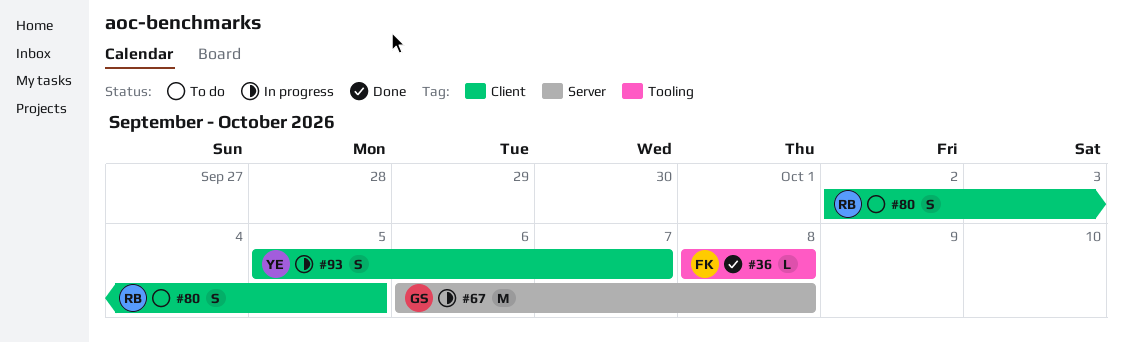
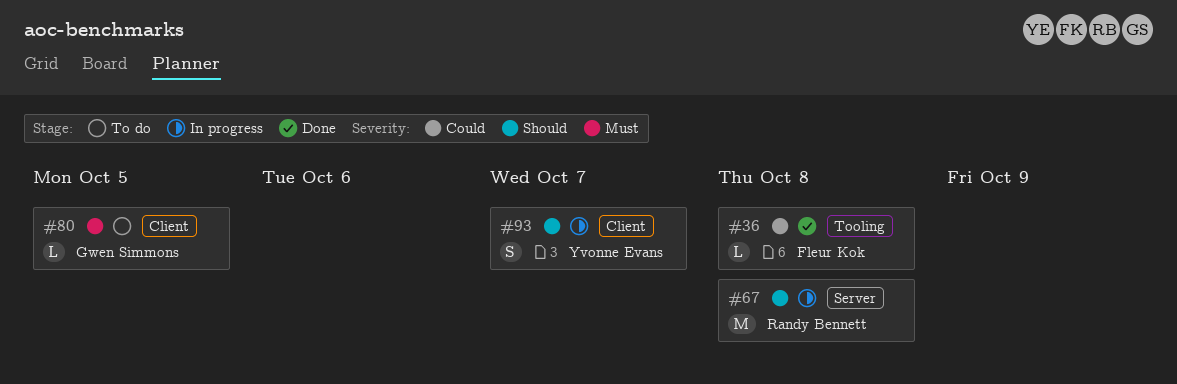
#67, owner: Gwen Simmons -> Randy Bennett
#80, owner: Randy Bennett -> Gwen Simmons
#80, estimate: S -> L

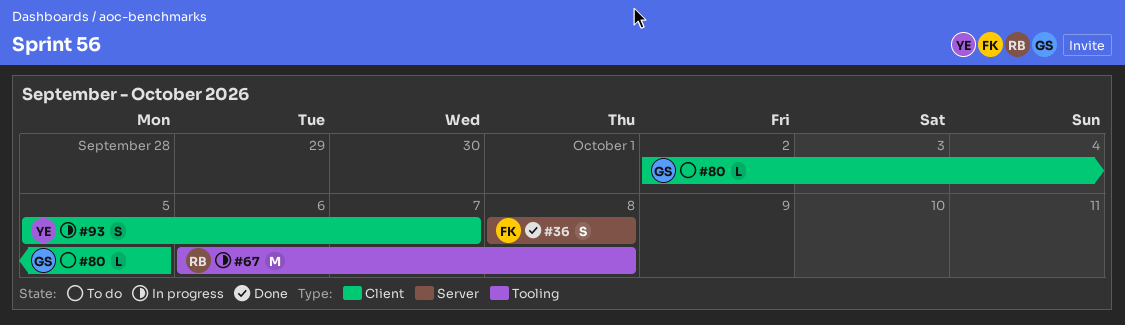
#36, label: Tooling -> Server
#36, estimate: L -> S
#67, label: Server -> Tooling

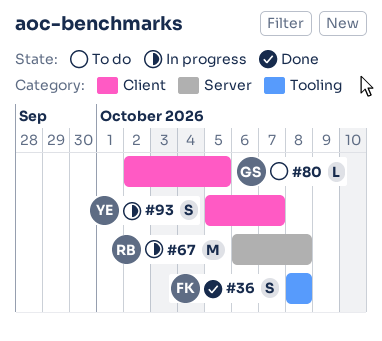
#36, label: Server -> Tooling
#67, label: Tooling -> Server

